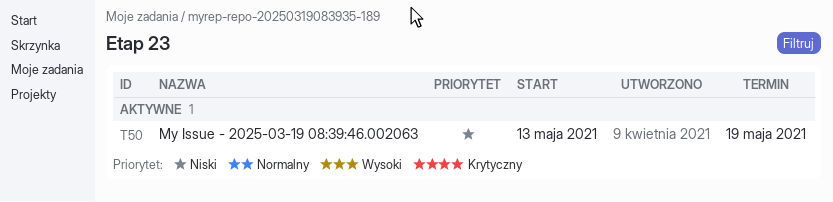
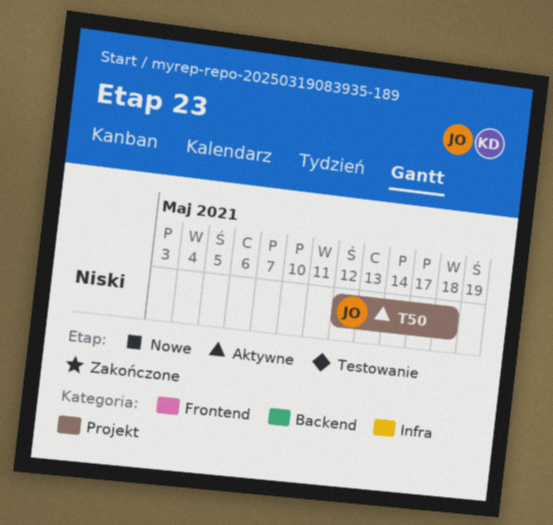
T50, start: May 13 -> May 12
T50, due: May 19 -> May 18

